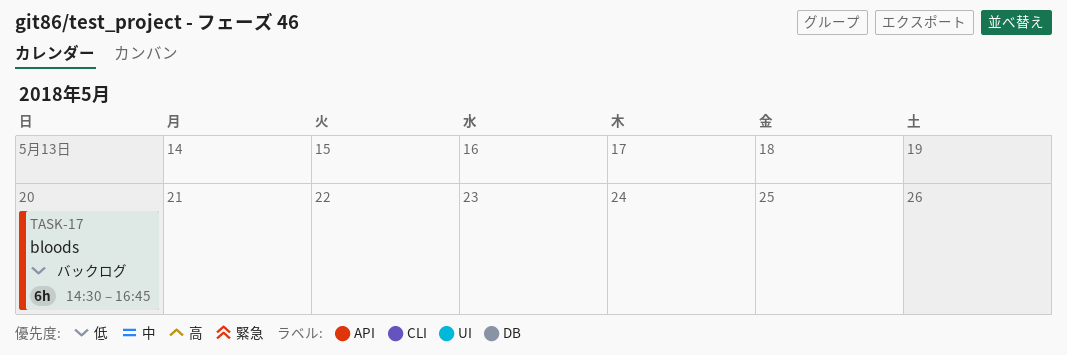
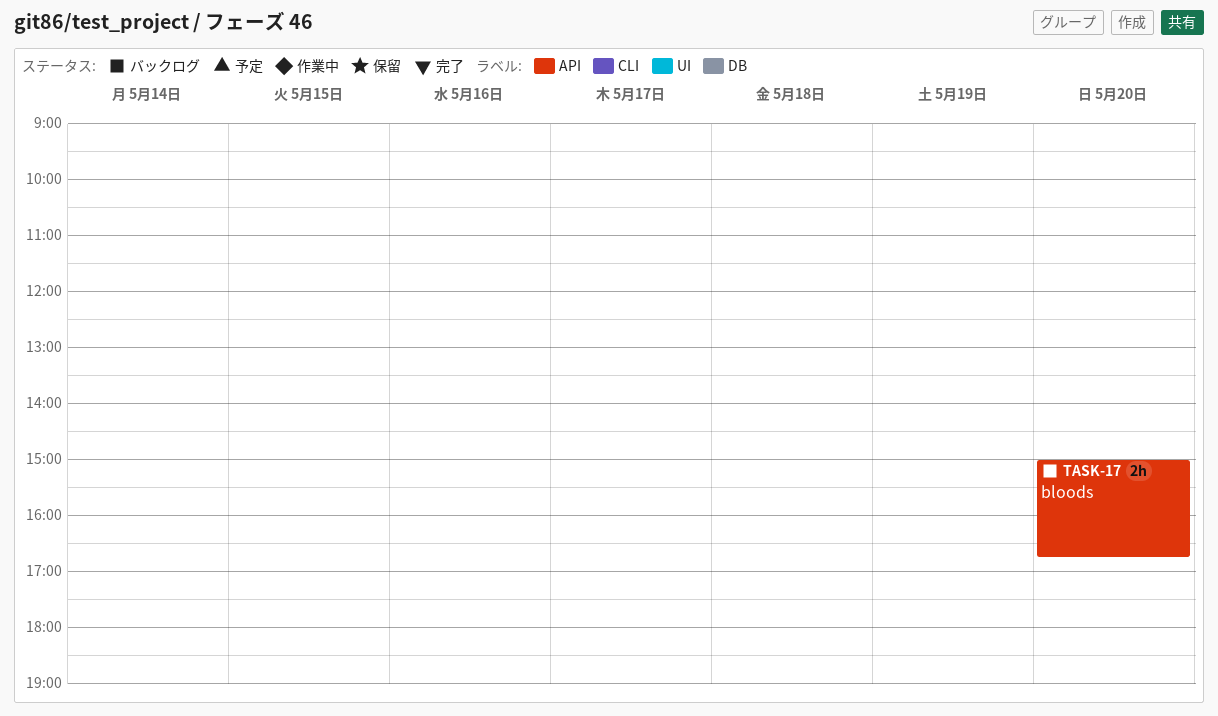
TASK-17, estimate: 6h -> 2h
TASK-17, begins: 14:30 -> 15:00

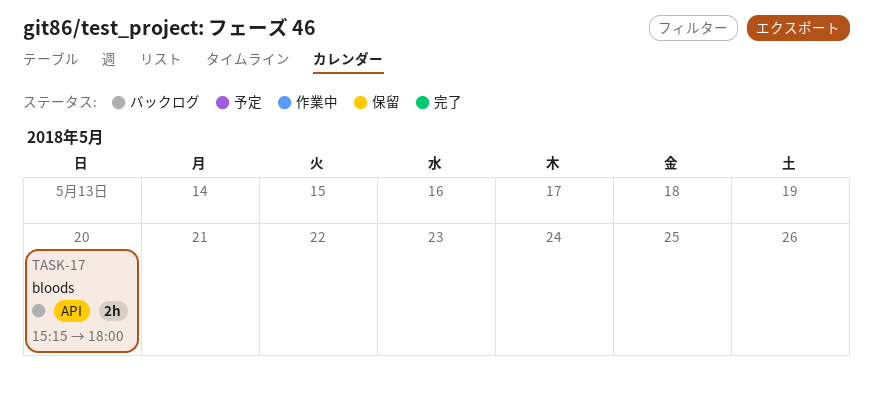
TASK-17, begins: 15:00 -> 15:15
TASK-17, ends: 16:45 -> 18:00

